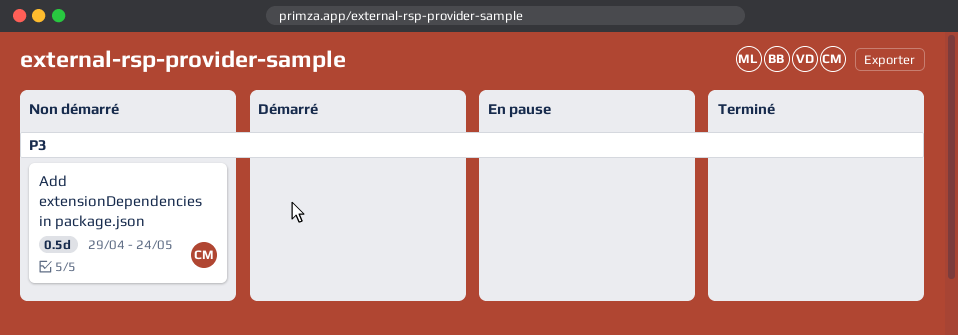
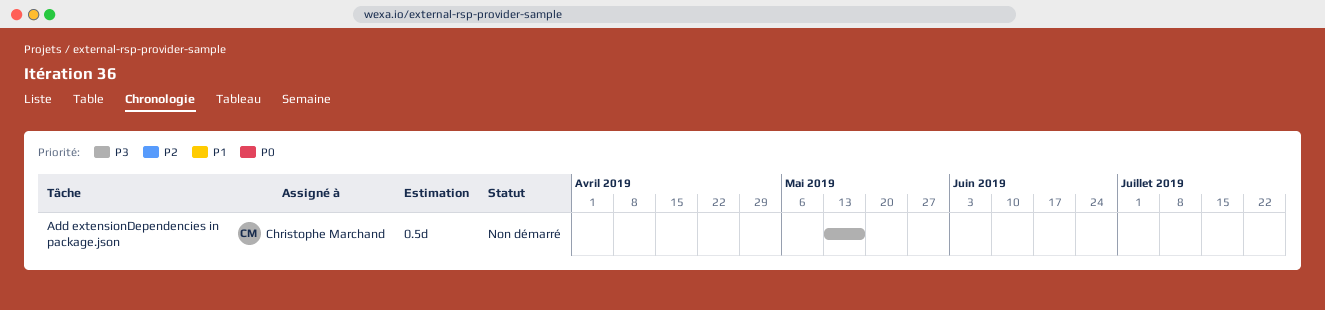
Add extensionDependencies in package.json, start: Apr 29 -> May 13
Add extensionDependencies in package.json, due: May 24 -> May 17

